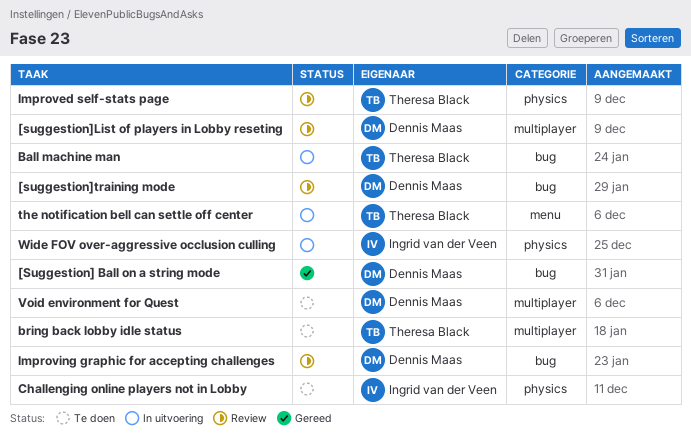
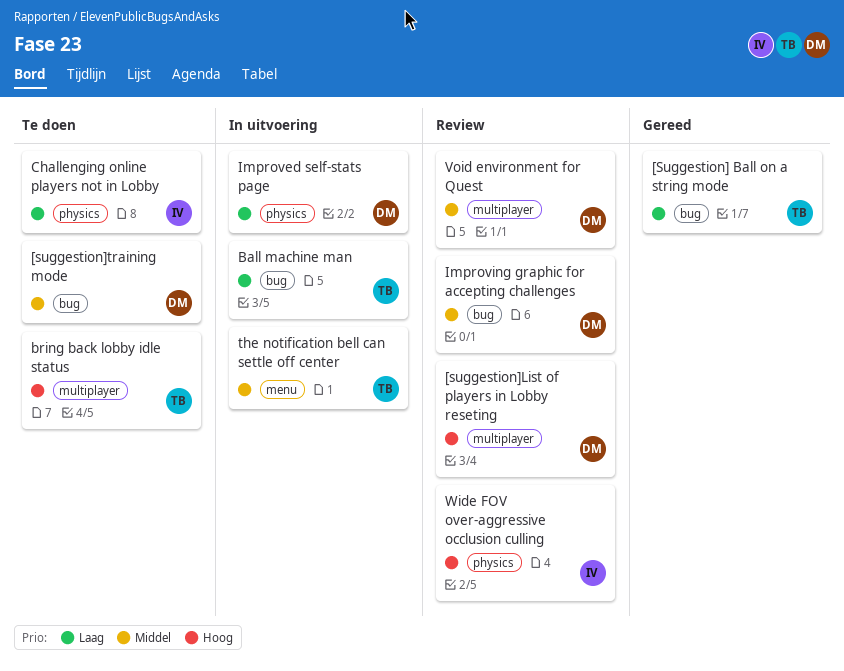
[Suggestion] Ball on a string mode, owner: Dennis Maas -> Theresa Black
[suggestion]training mode, status: Review -> Te doen
Improved self-stats page, status: Review -> In uitvoering
Improved self-stats page, owner: Theresa Black -> Dennis Maas
Void environment for Quest, status: Te doen -> Review
Wide FOV over-aggressive occlusion culling, status: In uitvoering -> Review

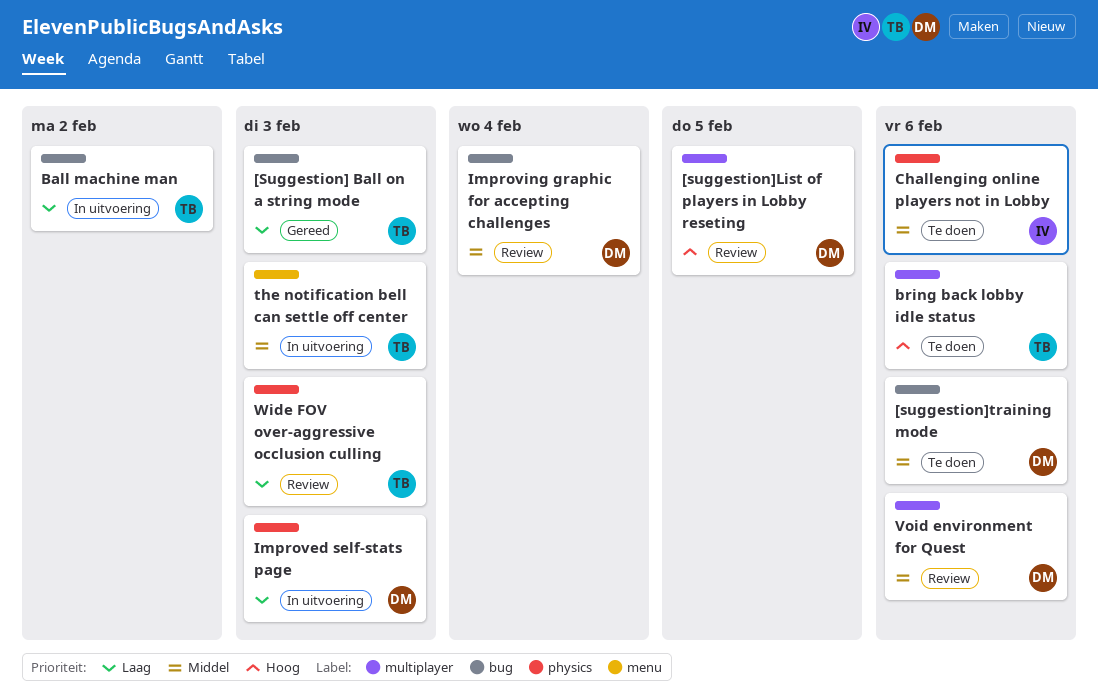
Challenging online players not in Lobby, priority: Laag -> Middel
Wide FOV over-aggressive occlusion culling, owner: IV -> TB
Wide FOV over-aggressive occlusion culling, priority: Hoog -> Laag

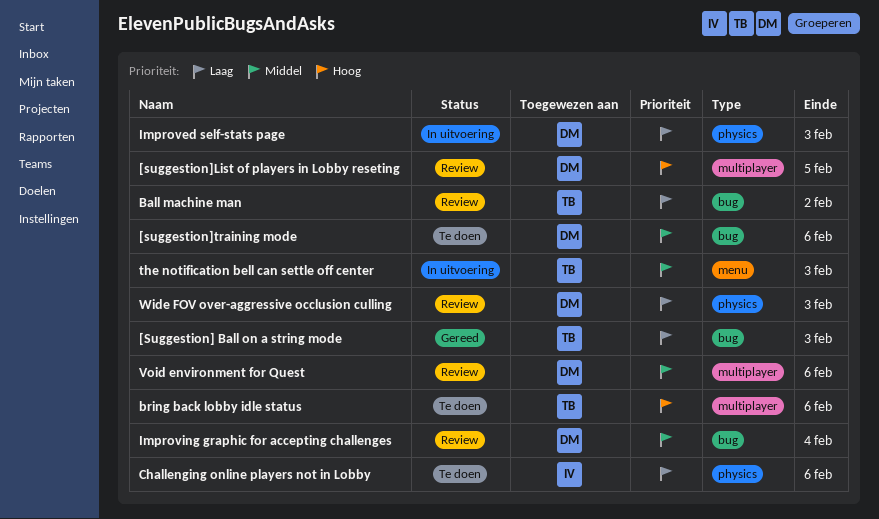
Ball machine man, status: In uitvoering -> Review
Challenging online players not in Lobby, priority: Middel -> Laag
Wide FOV over-aggressive occlusion culling, owner: TB -> DM

